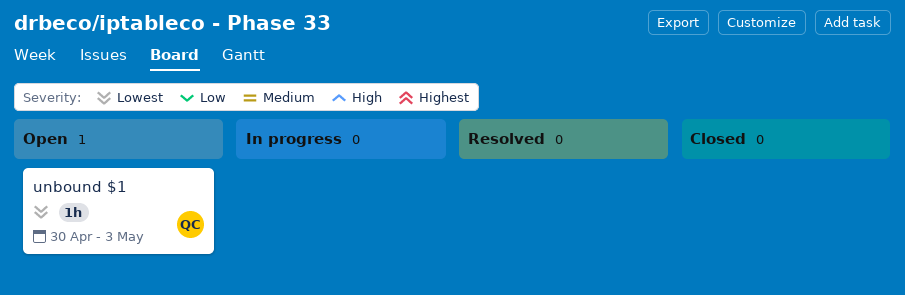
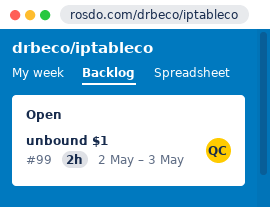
unbound $1, estimate: 1h -> 2h
unbound $1, start: Apr 30 -> May 2

